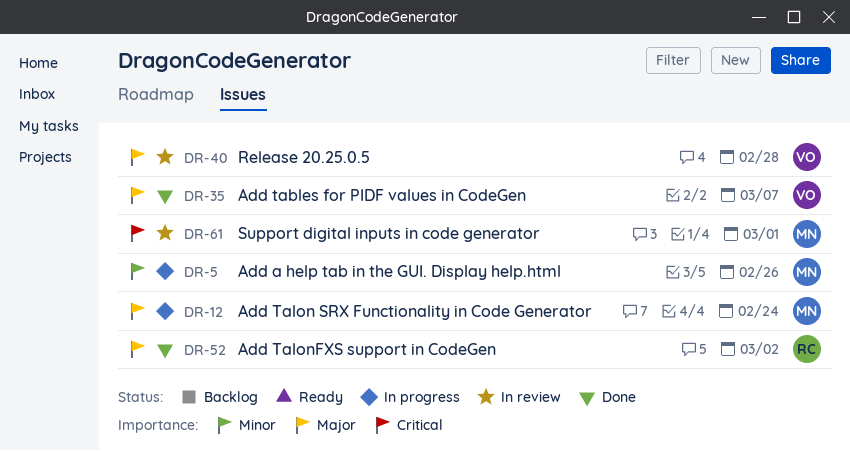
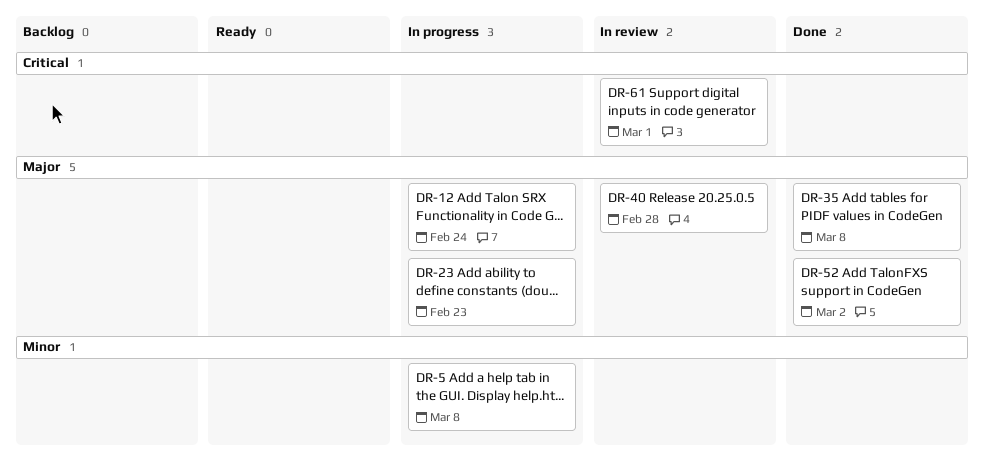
DR-5, due: Feb 26 -> Mar 8
DR-23: none -> present
DR-35, due: Mar 7 -> Mar 8

